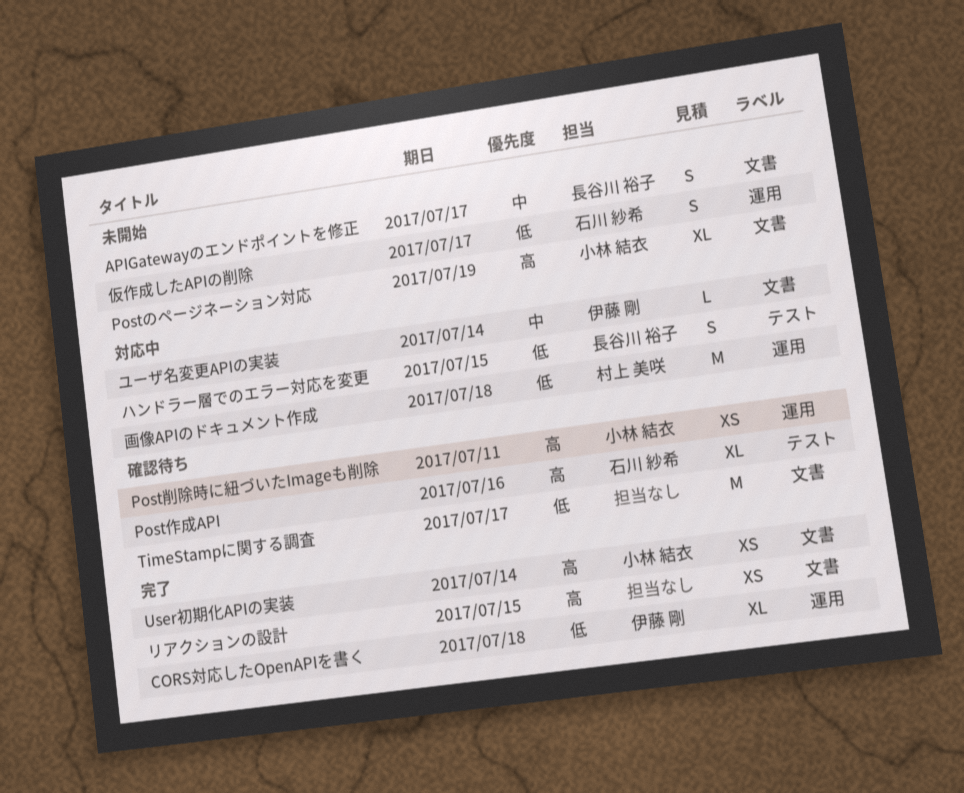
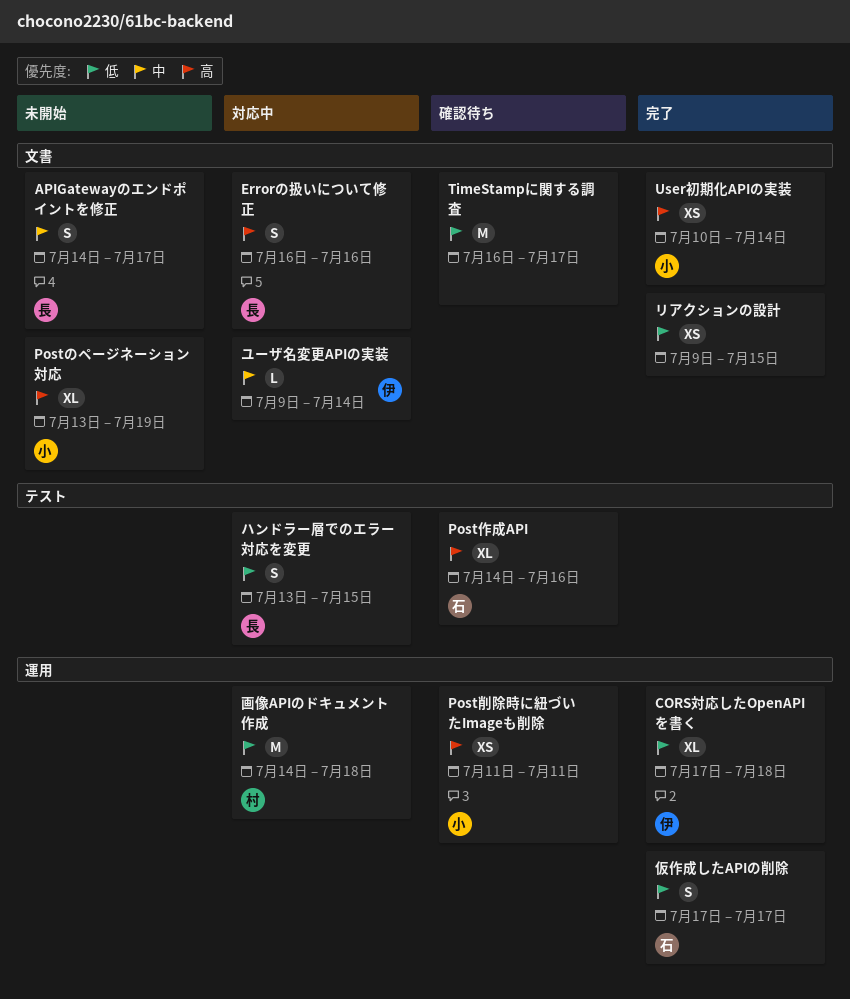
Errorの扱いについて修正: none -> present
リアクションの設計, priority: 高 -> 低
仮作成したAPIの削除, status: 未開始 -> 完了

